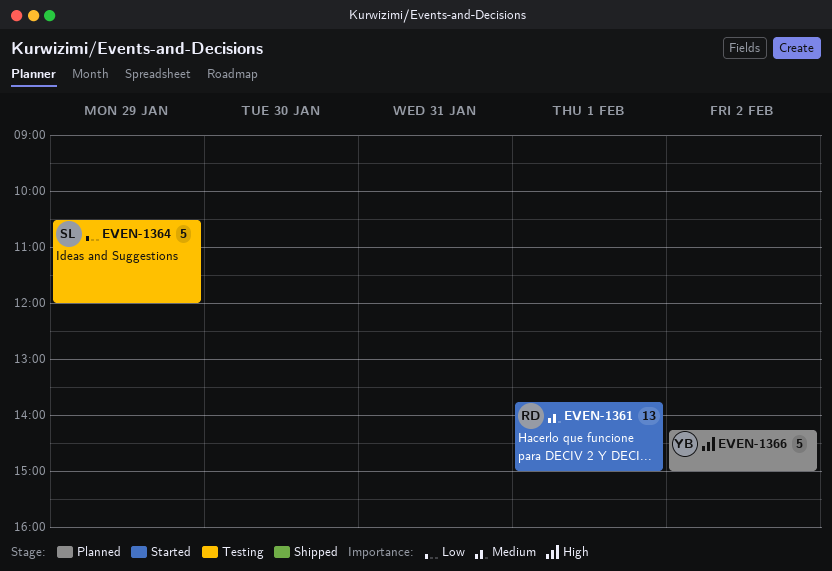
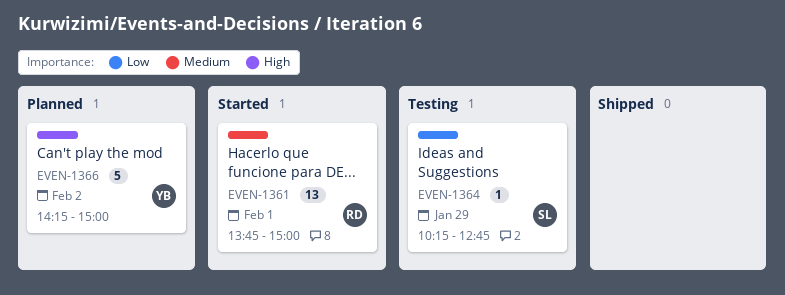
EVEN-1364, estimate: 5 -> 1
EVEN-1364, begins: 10:30 -> 10:15
EVEN-1364, ends: 12:00 -> 12:45

